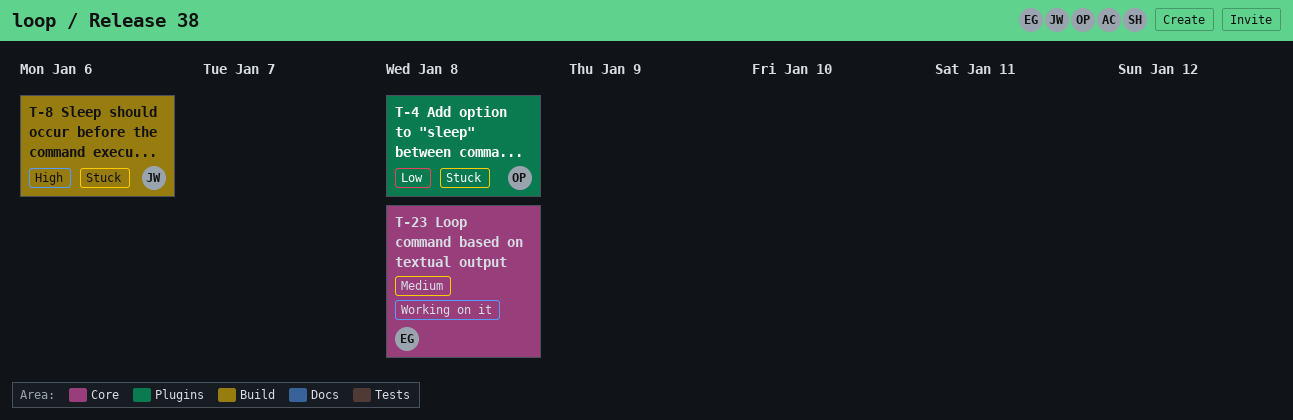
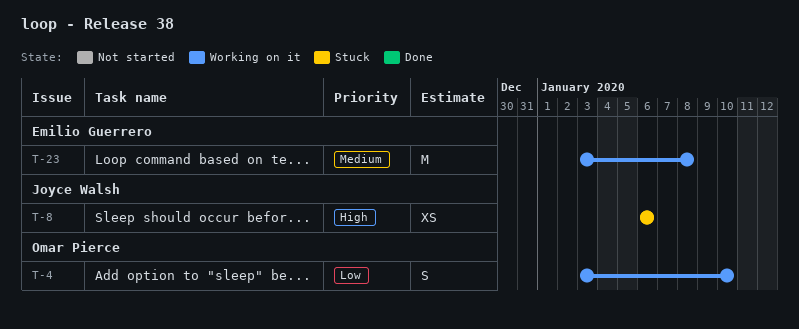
T-4, status: Stuck -> Working on it
T-4, due: Jan 8 -> Jan 10

